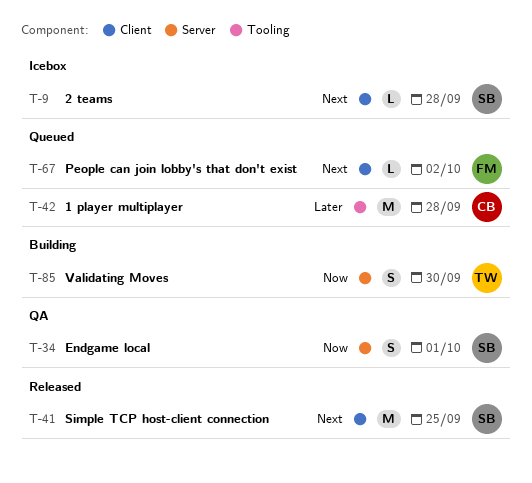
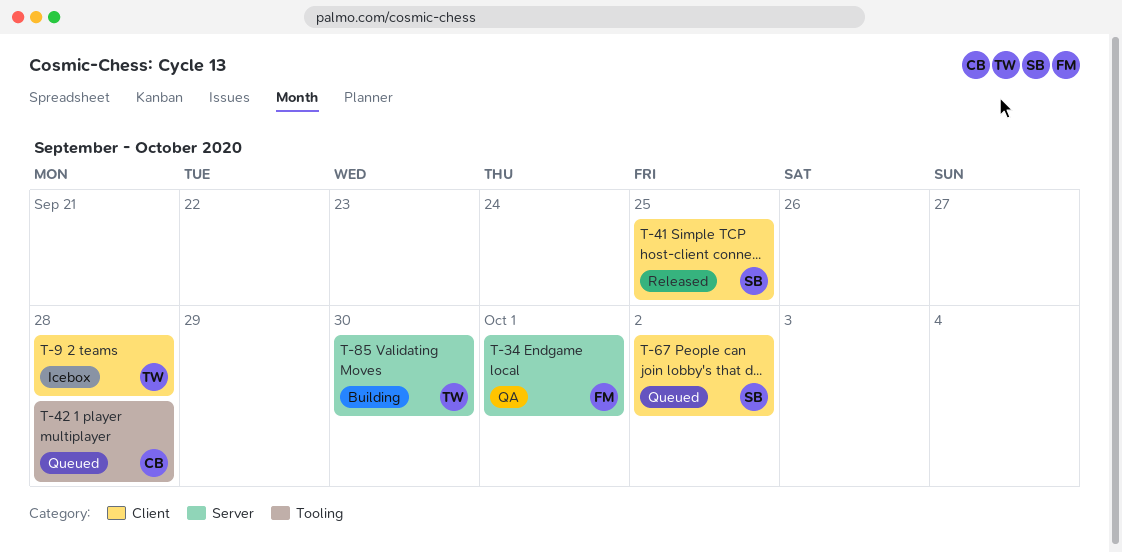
T-9, owner: SB -> TW
T-34, owner: SB -> FM
T-67, owner: FM -> SB

